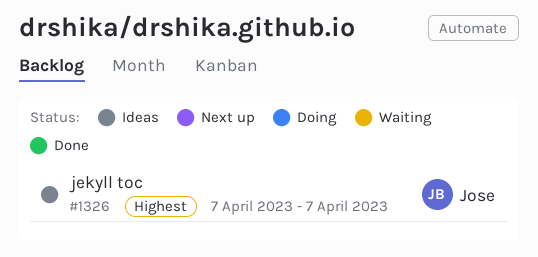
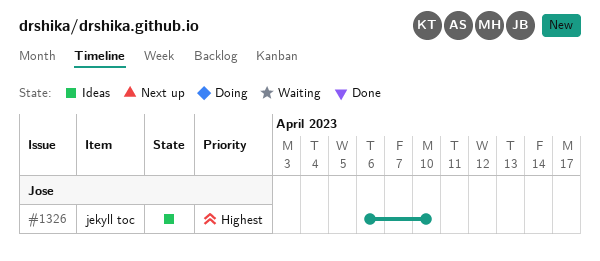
#1326, start: Apr 7 -> Apr 6
#1326, due: Apr 7 -> Apr 10

